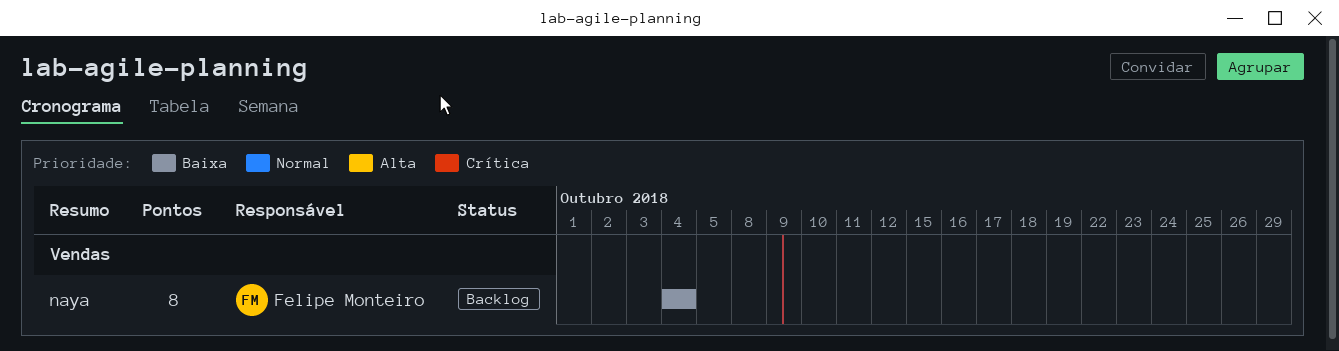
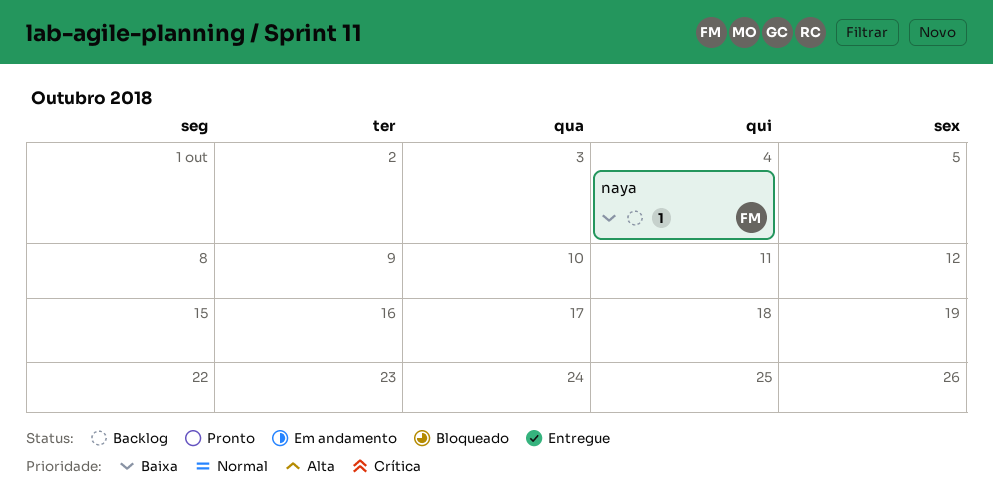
naya, estimate: 8 -> 1

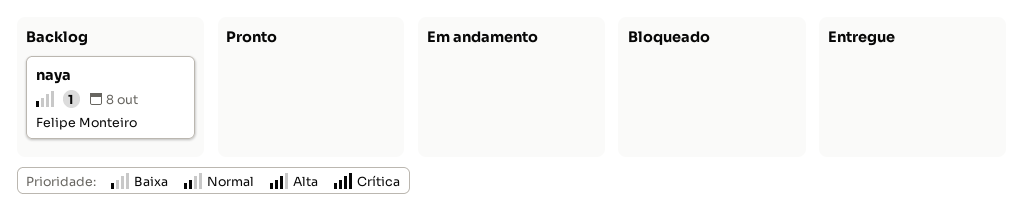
naya, due: Oct 4 -> Oct 8

